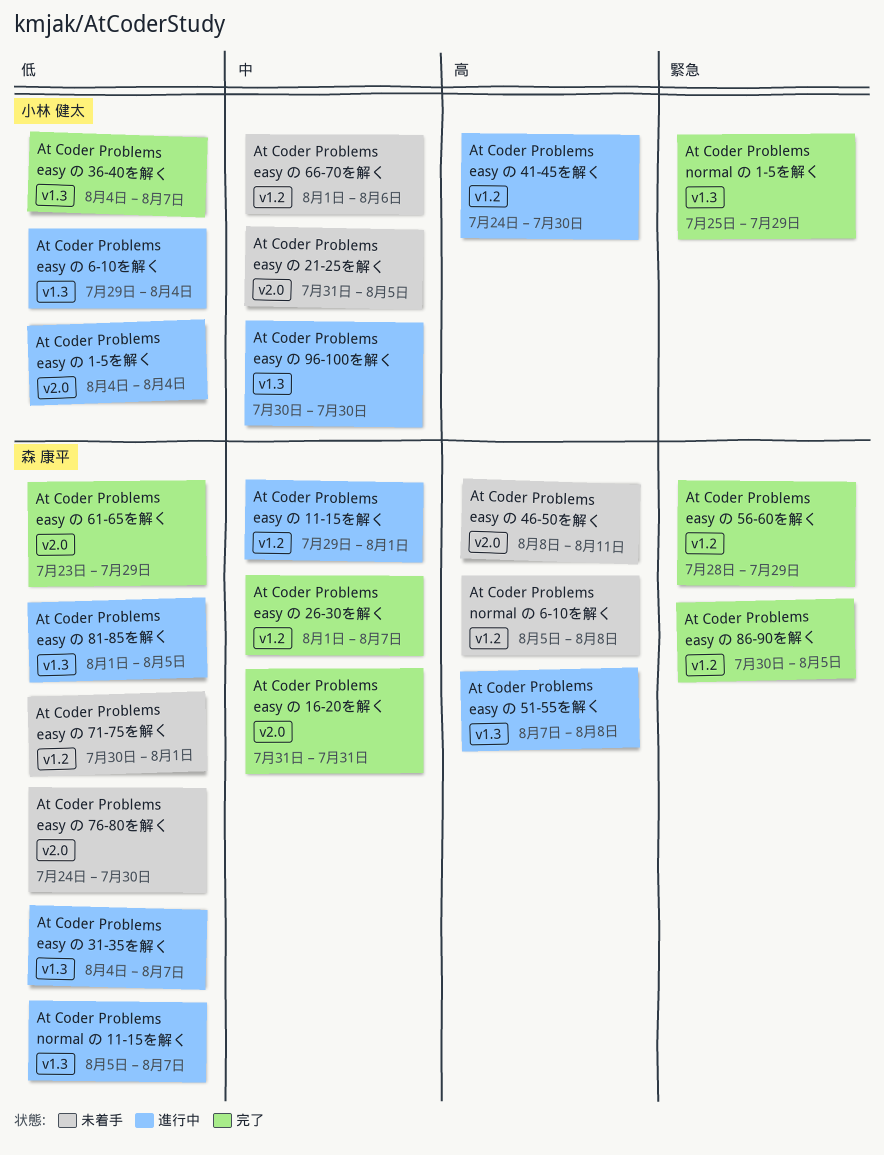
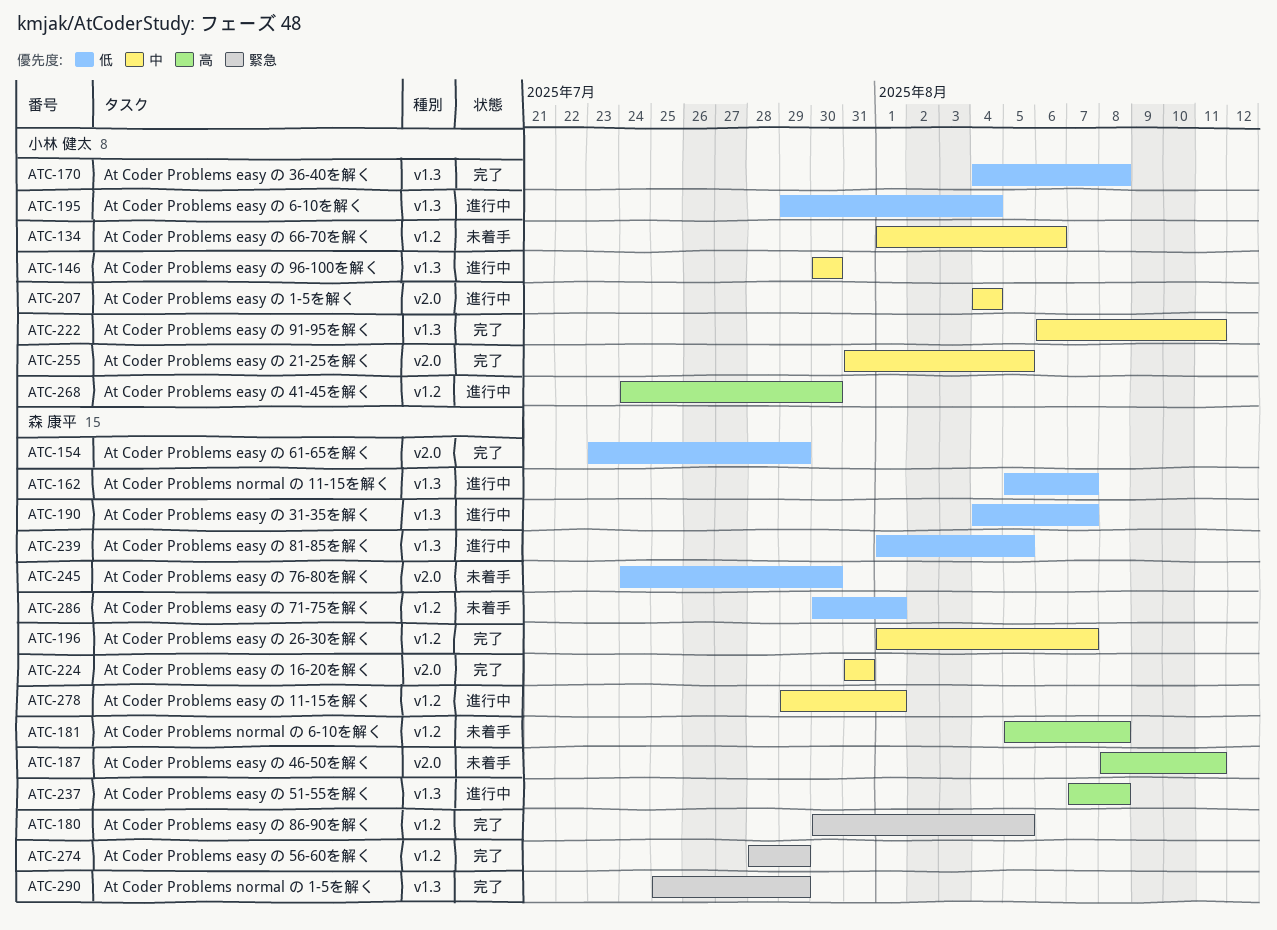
At Coder Problems easy の 1-5を解く, priority: 低 -> 中
At Coder Problems easy の 21-25を解く, status: 未着手 -> 完了
At Coder Problems easy の 36-40を解く, due: Aug 7 -> Aug 8
At Coder Problems easy の 91-95を解く: none -> present
At Coder Problems normal の 1-5を解く, owner: 小林 健太 -> 森 康平

